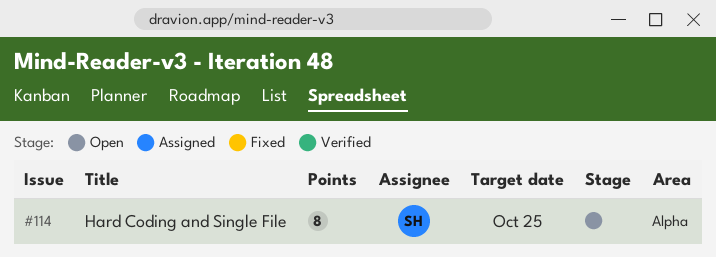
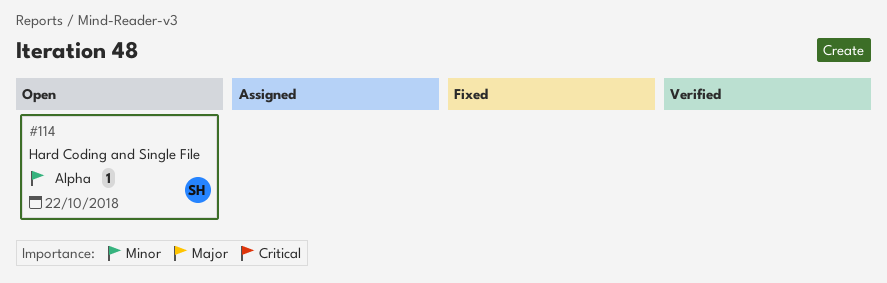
#114, estimate: 8 -> 1
#114, due: Oct 25 -> Oct 22

